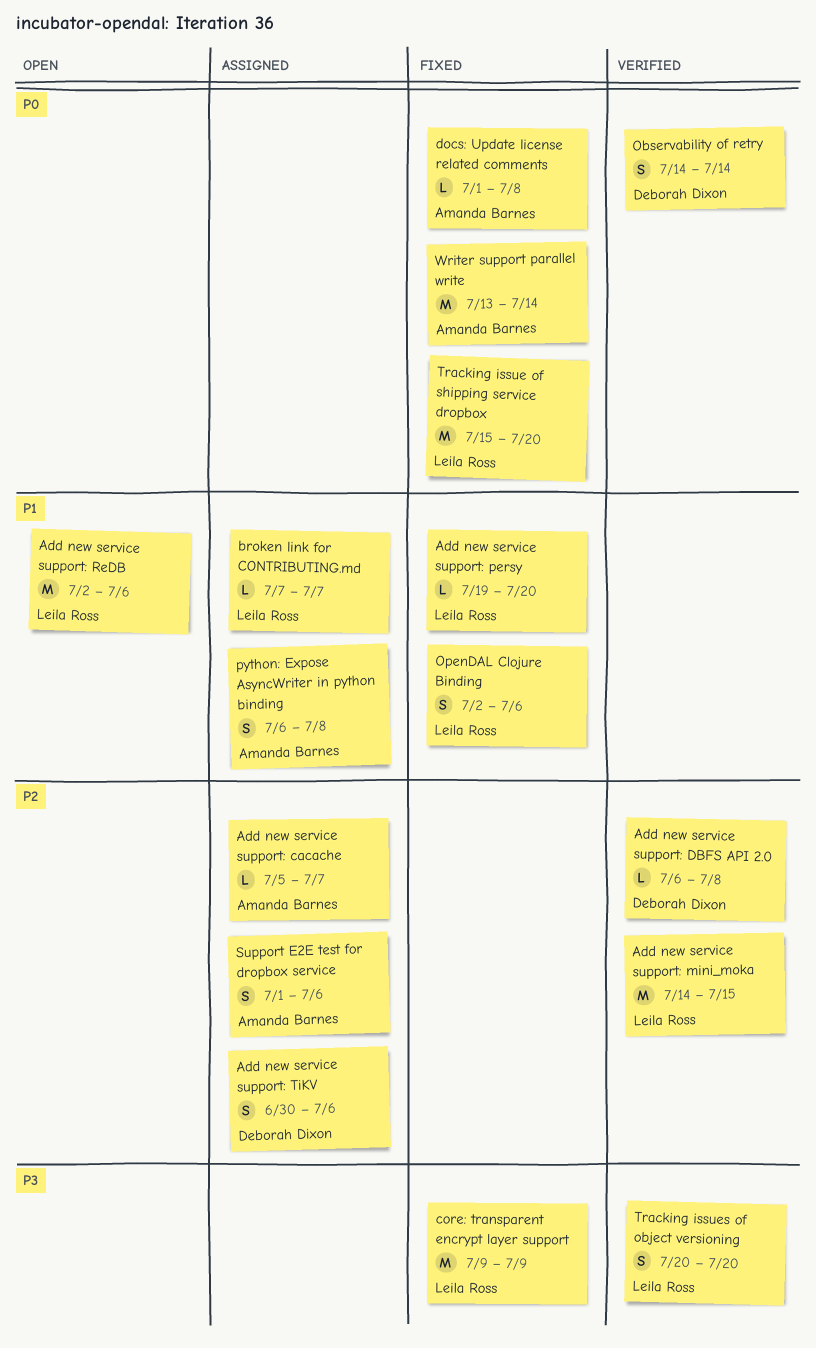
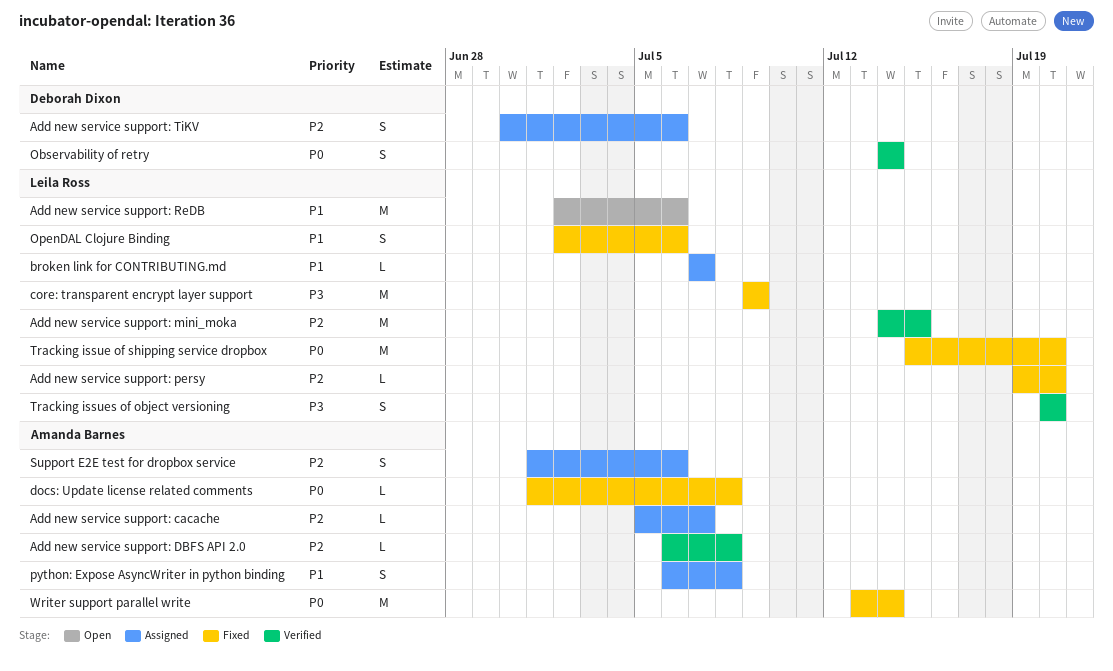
Add new service support: DBFS API 2.0, owner: Deborah Dixon -> Amanda Barnes
Add new service support: persy, priority: P1 -> P2

